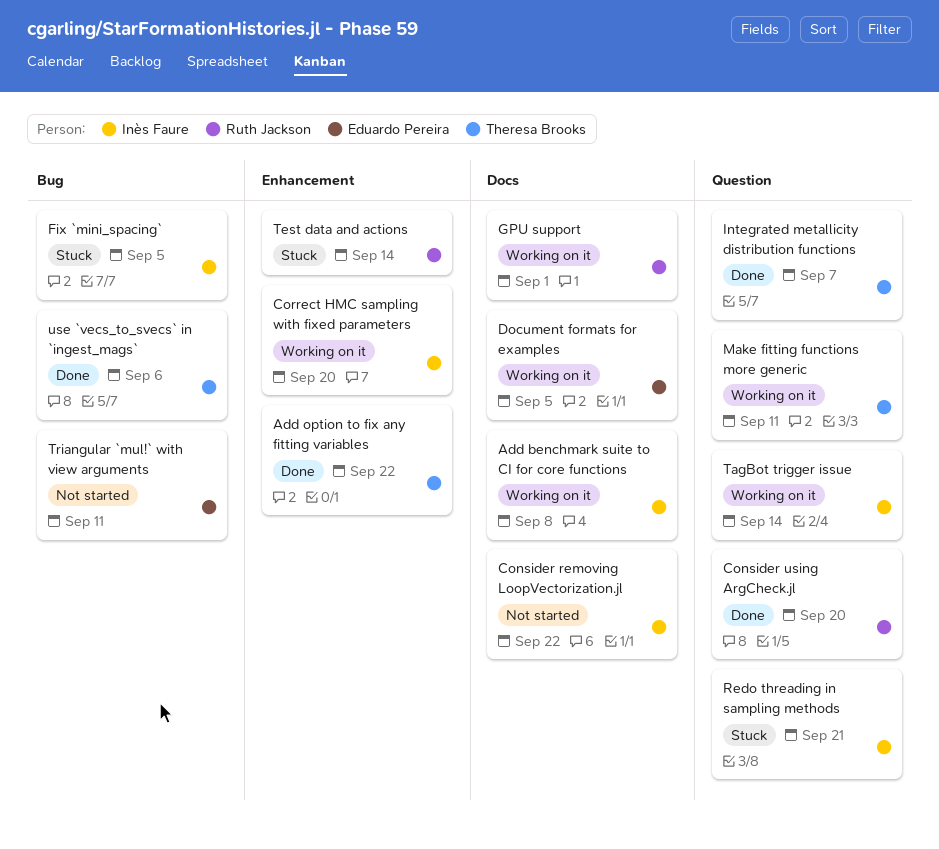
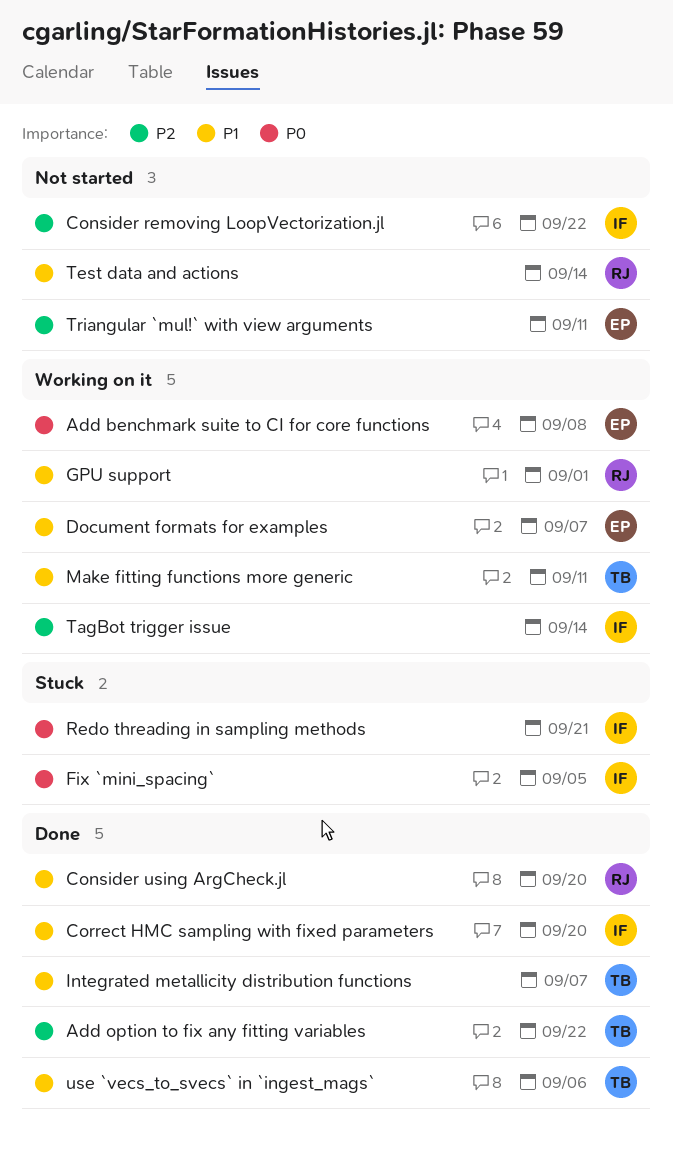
Add benchmark suite to CI for core functions, owner: Inès Faure -> Eduardo Pereira
Correct HMC sampling with fixed parameters, status: Working on it -> Done
Document formats for examples, due: Sep 5 -> Sep 7
Test data and actions, status: Stuck -> Not started

